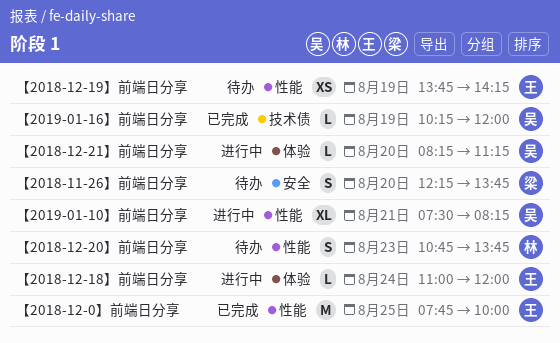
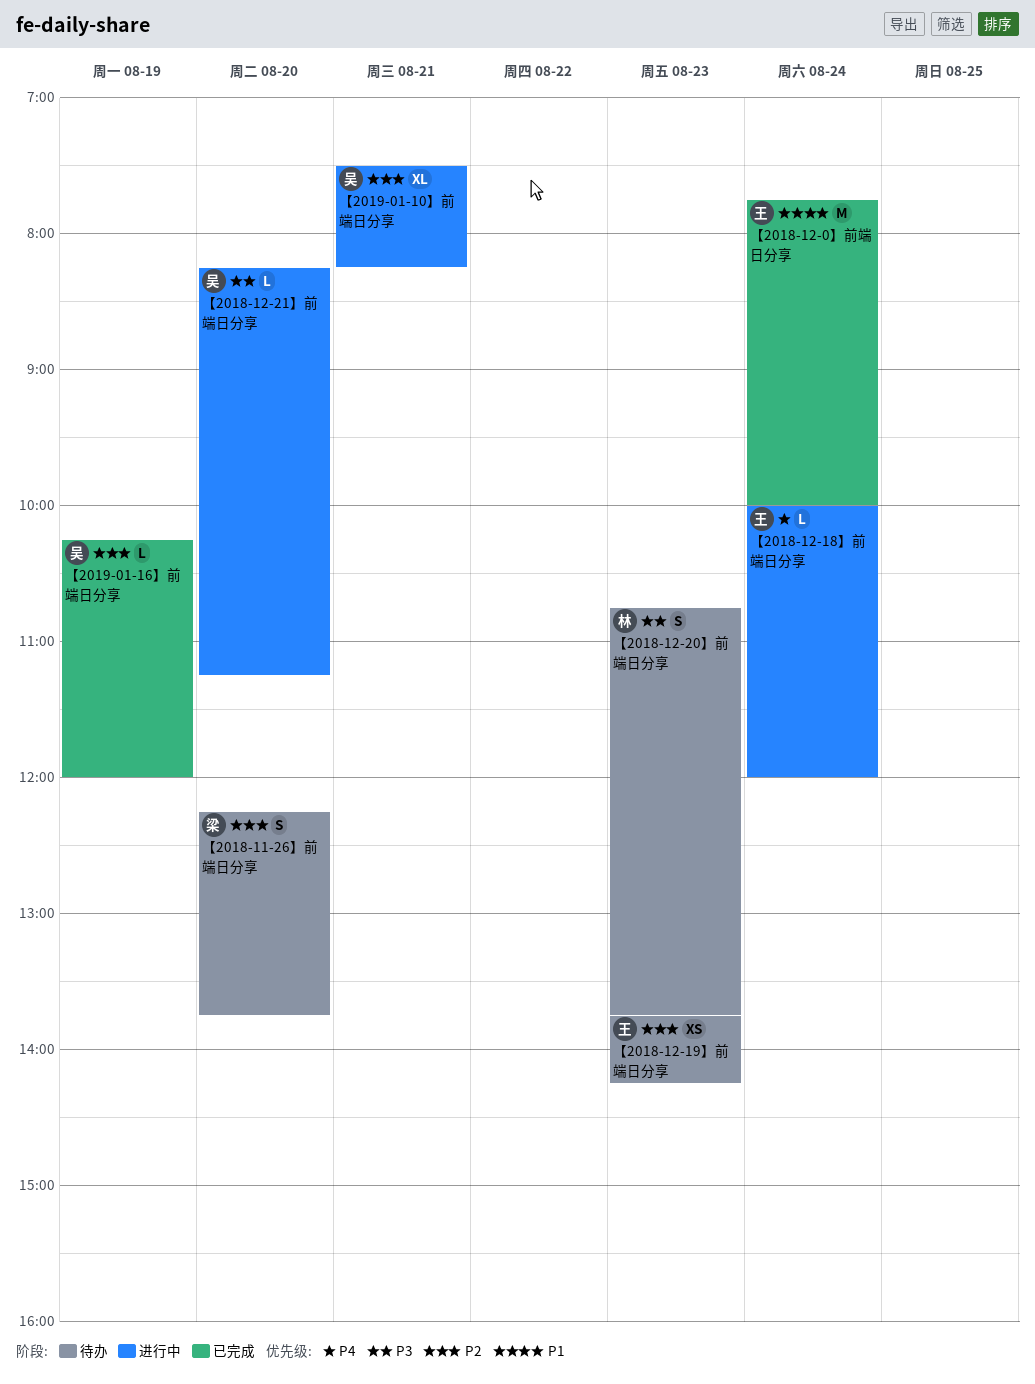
【2018-12-0】前端日分享, day: Aug 25 -> Aug 24
【2018-12-18】前端日分享, begins: 11:00 -> 10:00
【2018-12-19】前端日分享, day: Aug 19 -> Aug 23

